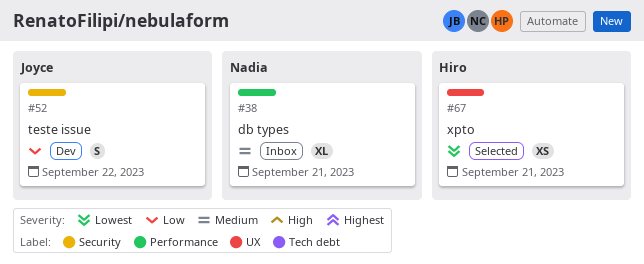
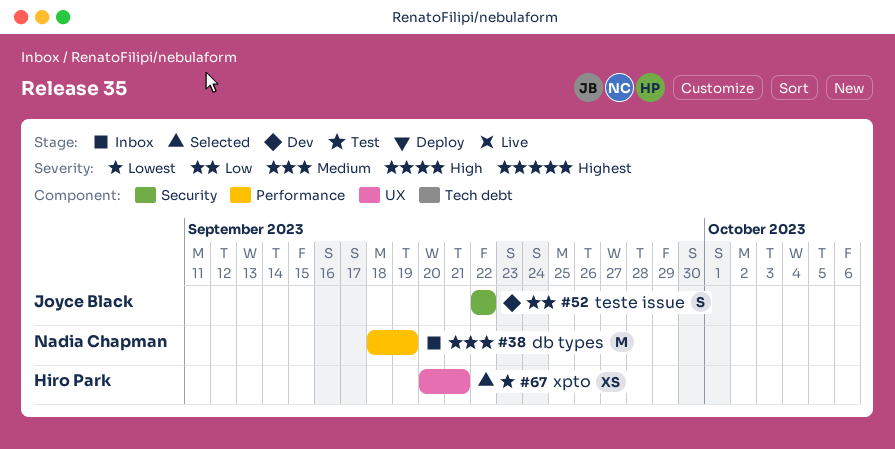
#38, estimate: XL -> M
#38, due: Sep 21 -> Sep 19

